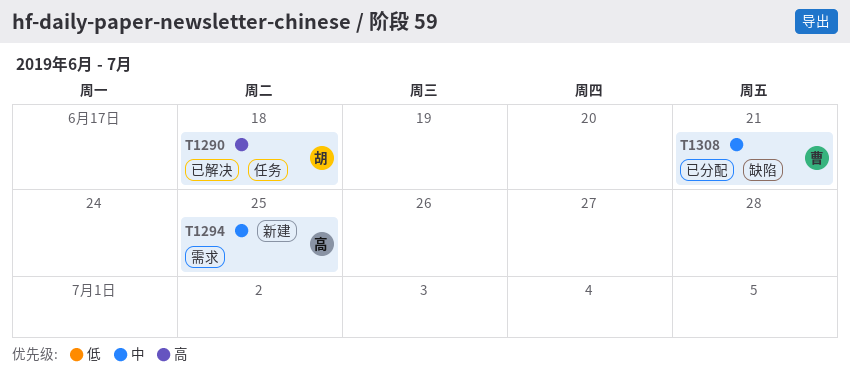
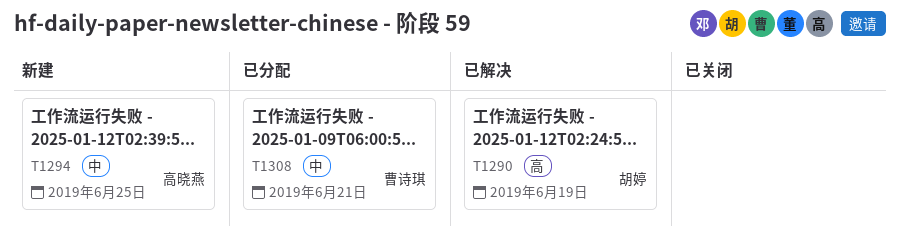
T1290, due: Jun 18 -> Jun 19

